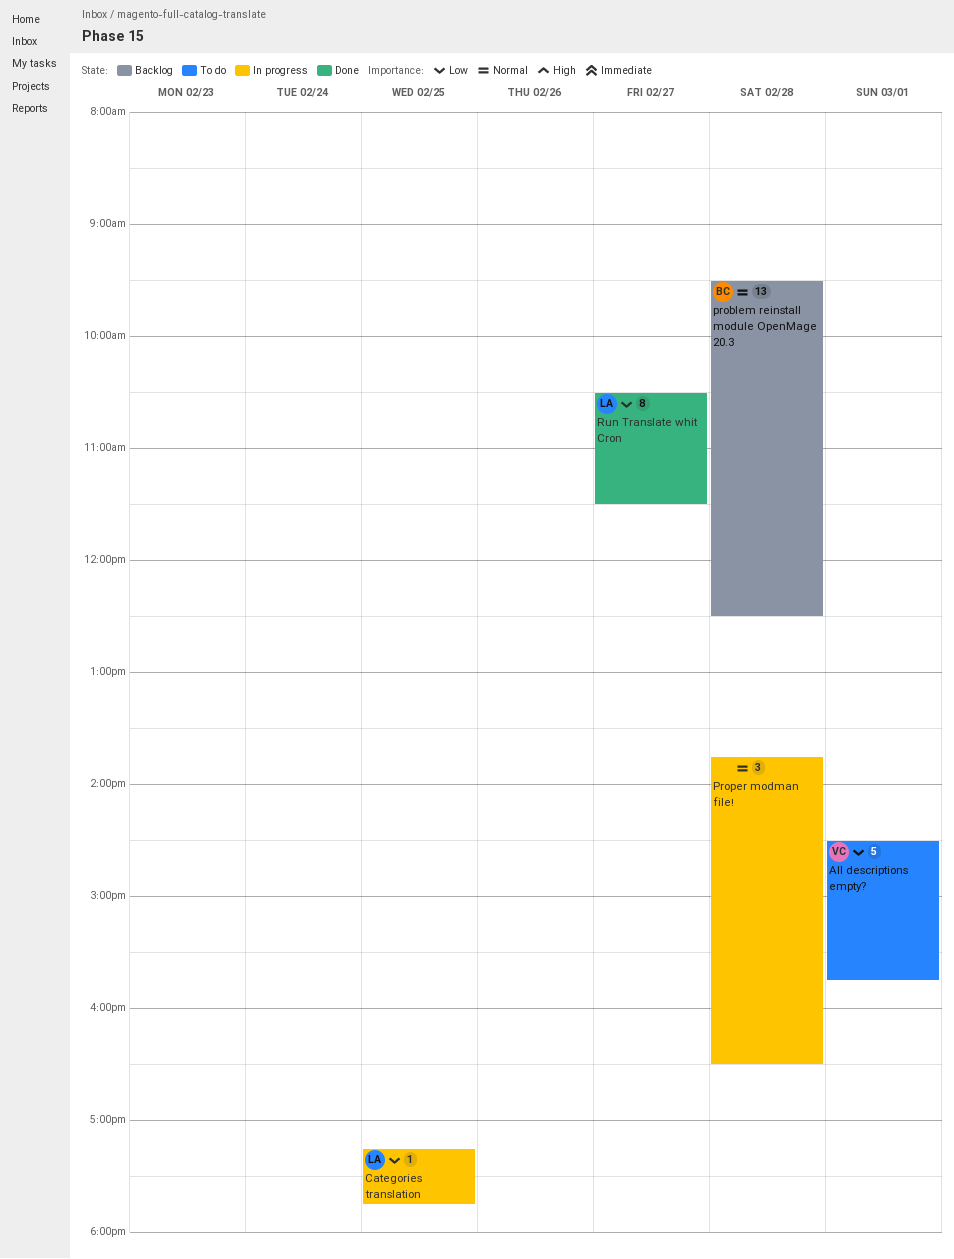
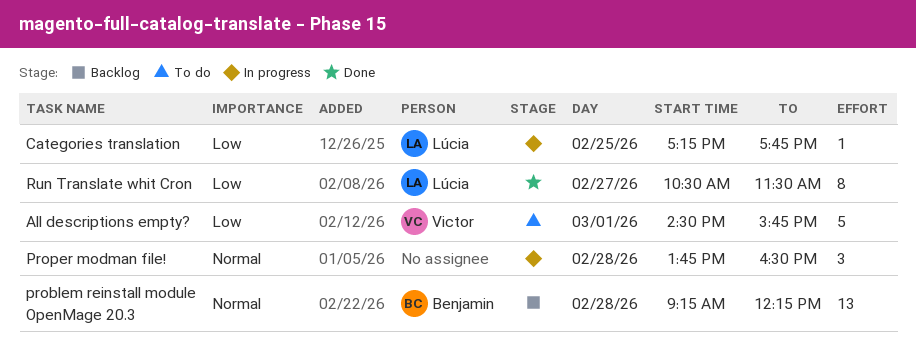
problem reinstall module OpenMage 20.3, begins: 09:30 -> 09:15
problem reinstall module OpenMage 20.3, ends: 12:30 -> 12:15

